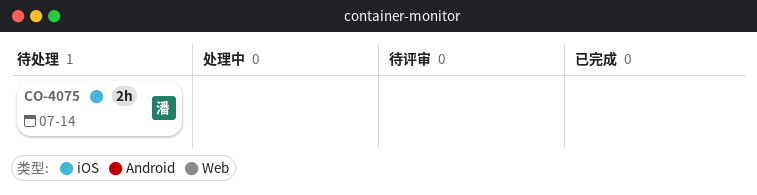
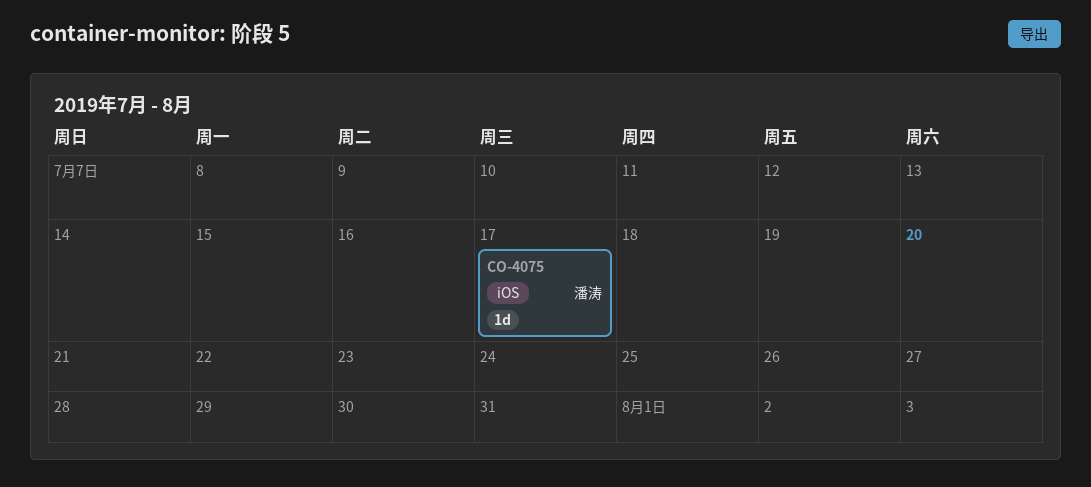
CO-4075, estimate: 2h -> 1d
CO-4075, due: Jul 14 -> Jul 17

